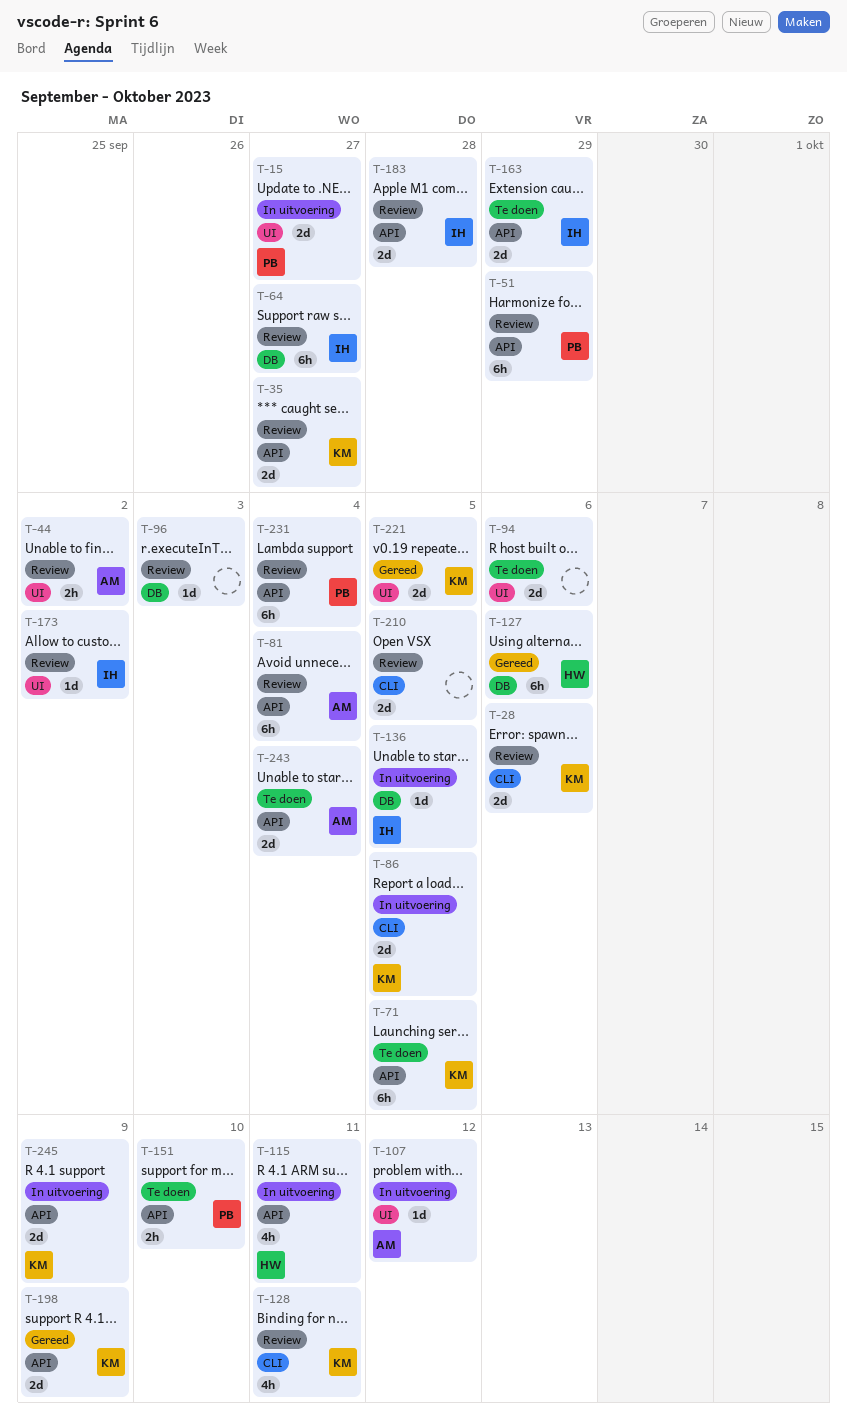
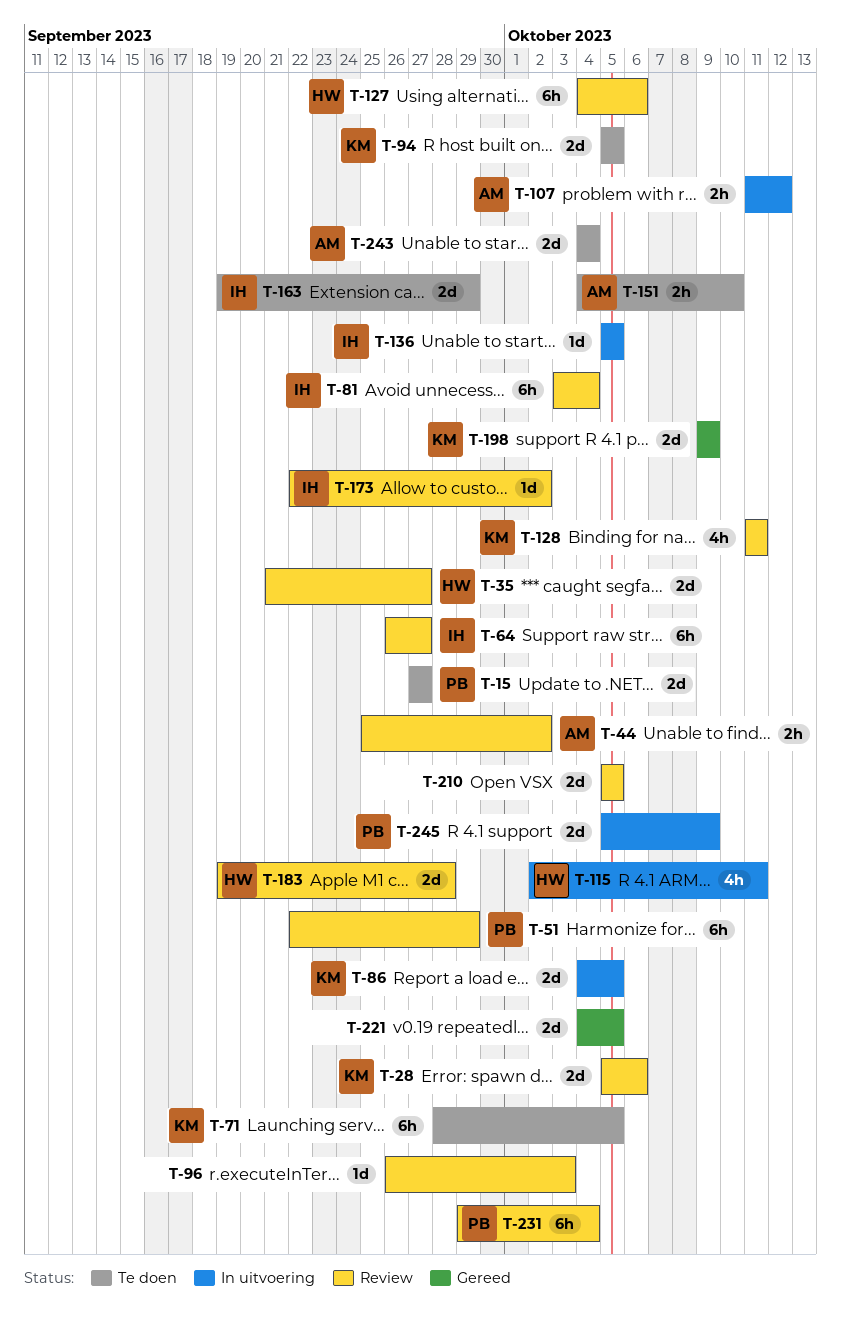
T-15, status: In uitvoering -> Te doen
T-35, owner: KM -> HW
T-81, owner: AM -> IH
T-94, owner: none -> KM
T-94, due: Oct 6 -> Oct 5
T-107, estimate: 1d -> 2h
T-127, status: Gereed -> Review
T-151, owner: PB -> AM
T-183, owner: IH -> HW
T-221, owner: KM -> none
T-245, owner: KM -> PB

